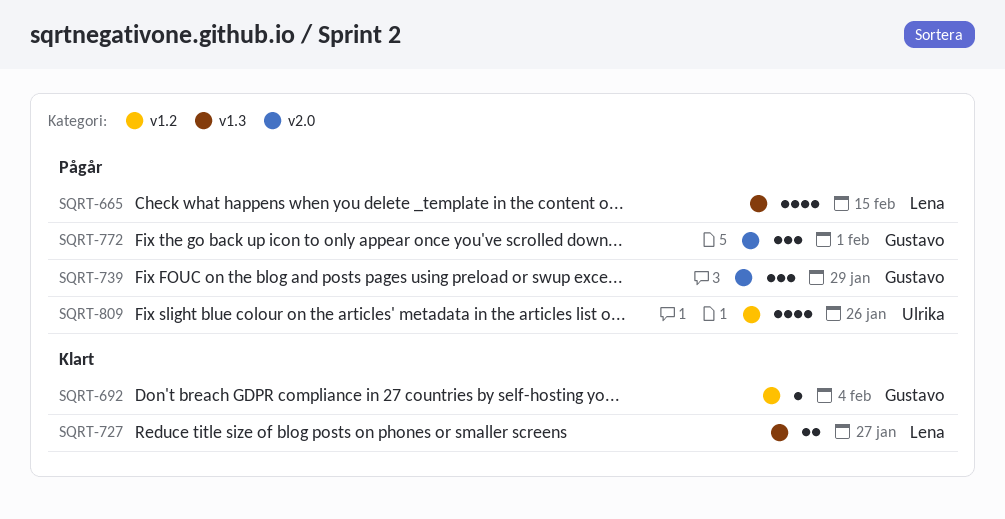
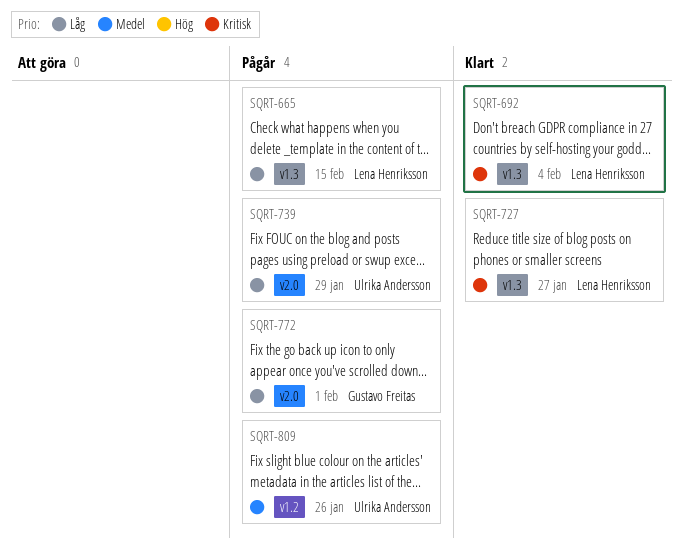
SQRT-692, owner: Gustavo Freitas -> Lena Henriksson
SQRT-692, label: v1.2 -> v1.3
SQRT-739, owner: Gustavo Freitas -> Ulrika Andersson

